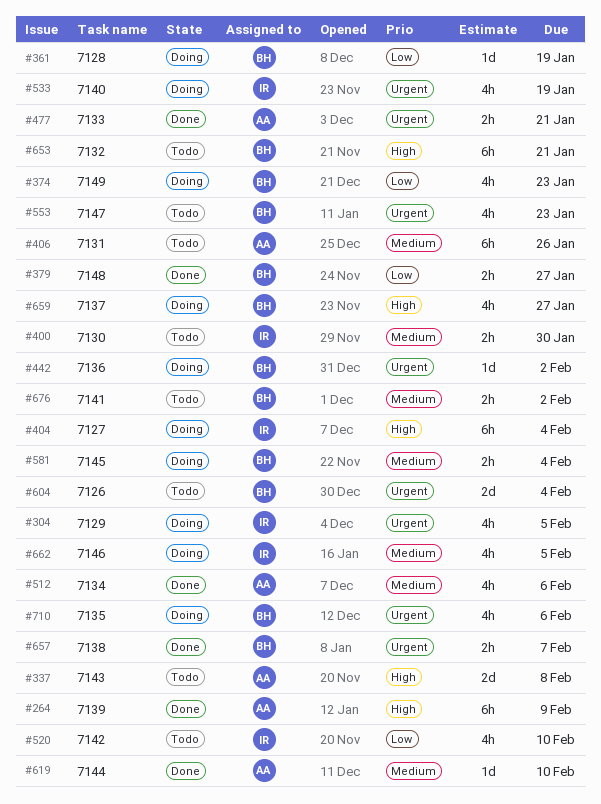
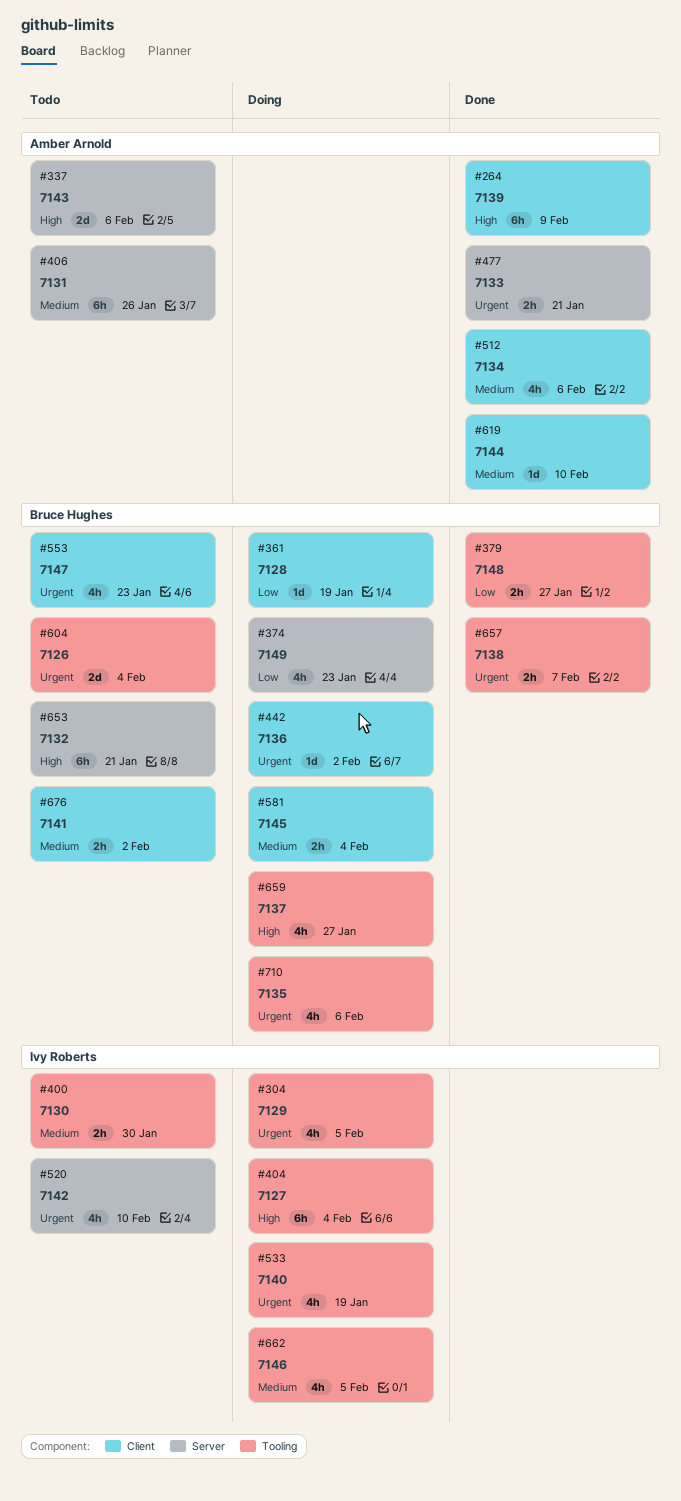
#337, due: Feb 8 -> Feb 6
#520, priority: Low -> Urgent

